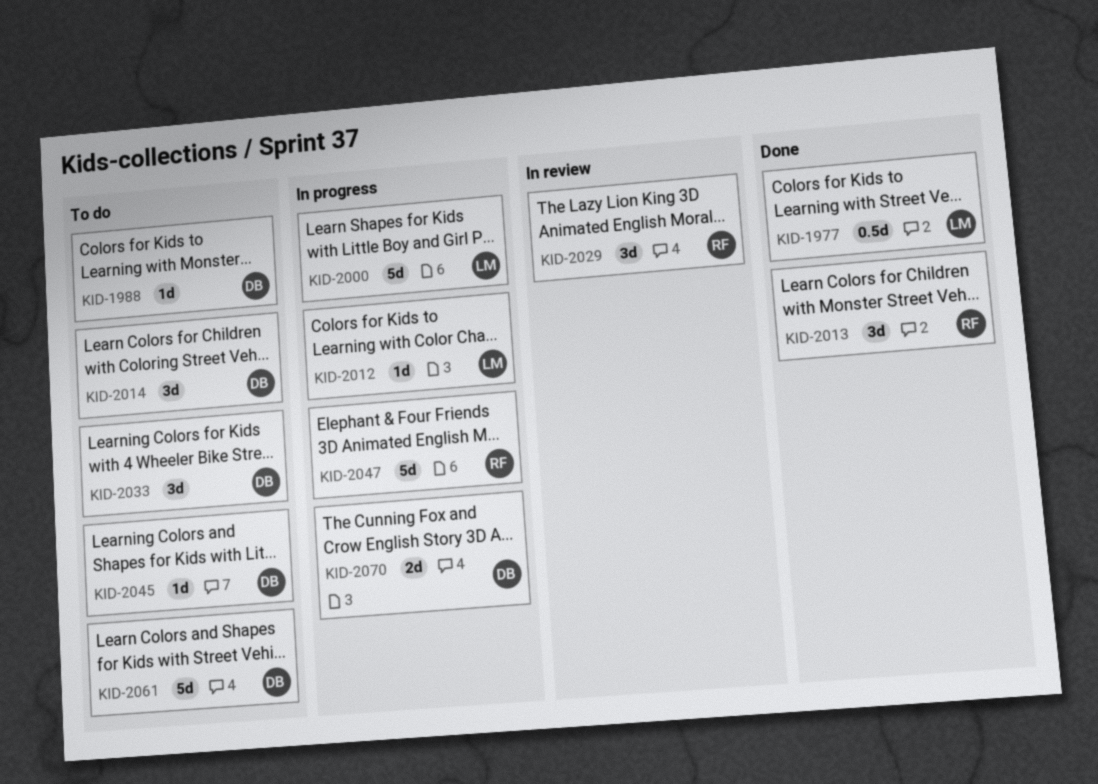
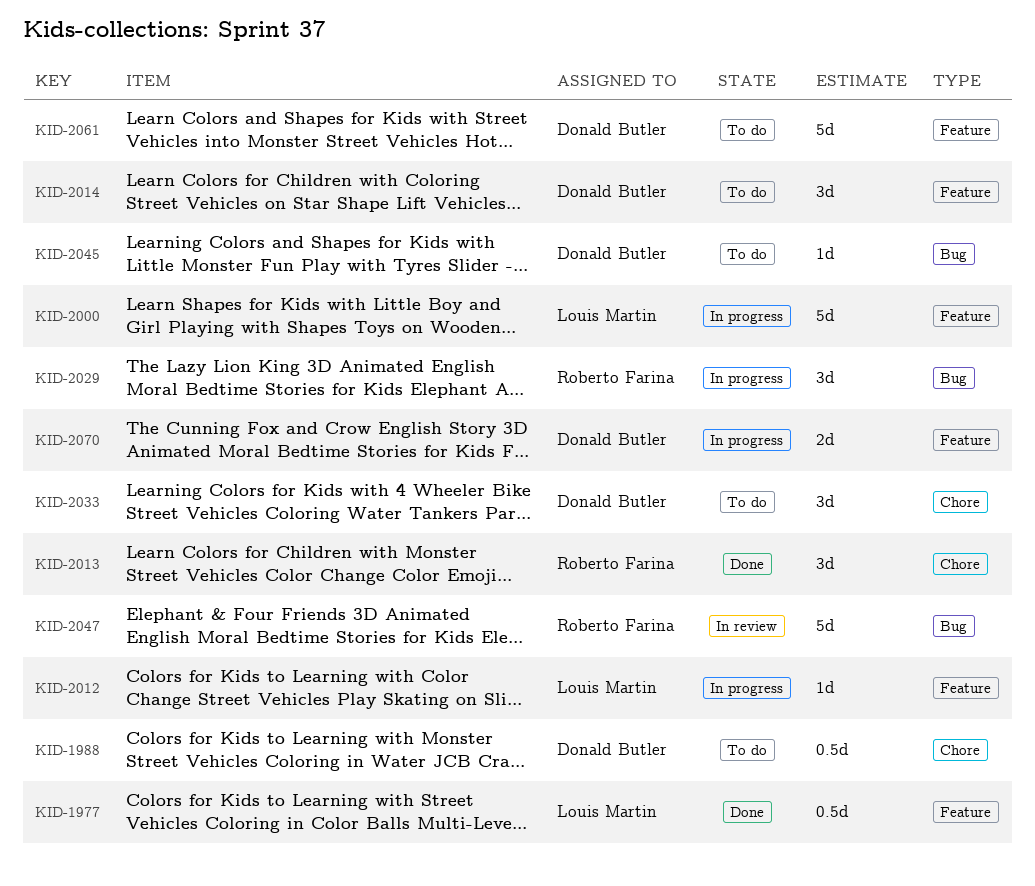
KID-1988, estimate: 1d -> 0.5d
KID-2029, status: In review -> In progress
KID-2047, status: In progress -> In review

